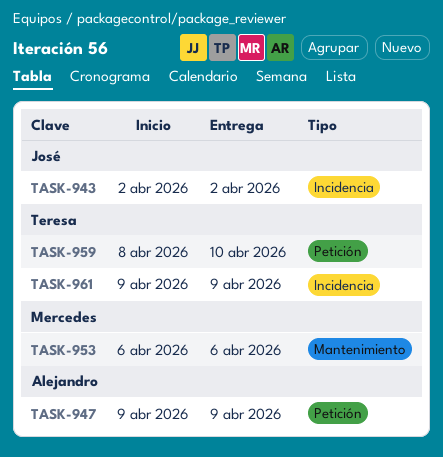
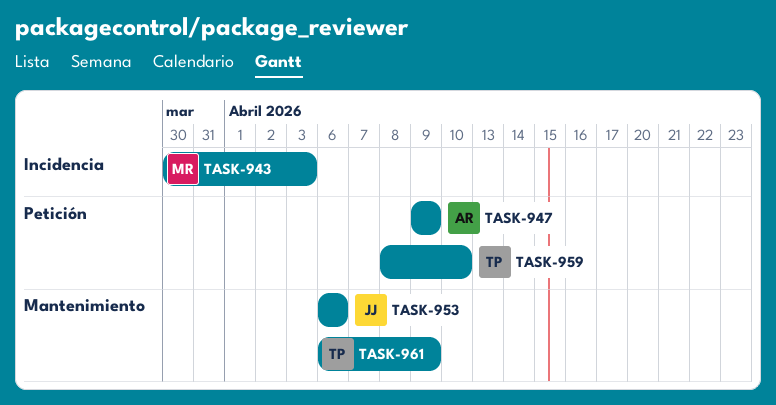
TASK-943, owner: José -> Mercedes
TASK-943, start: Apr 2 -> Mar 30
TASK-943, due: Apr 2 -> Apr 3
TASK-953, owner: Mercedes -> José
TASK-961, label: Incidencia -> Mantenimiento
TASK-961, start: Apr 9 -> Apr 6

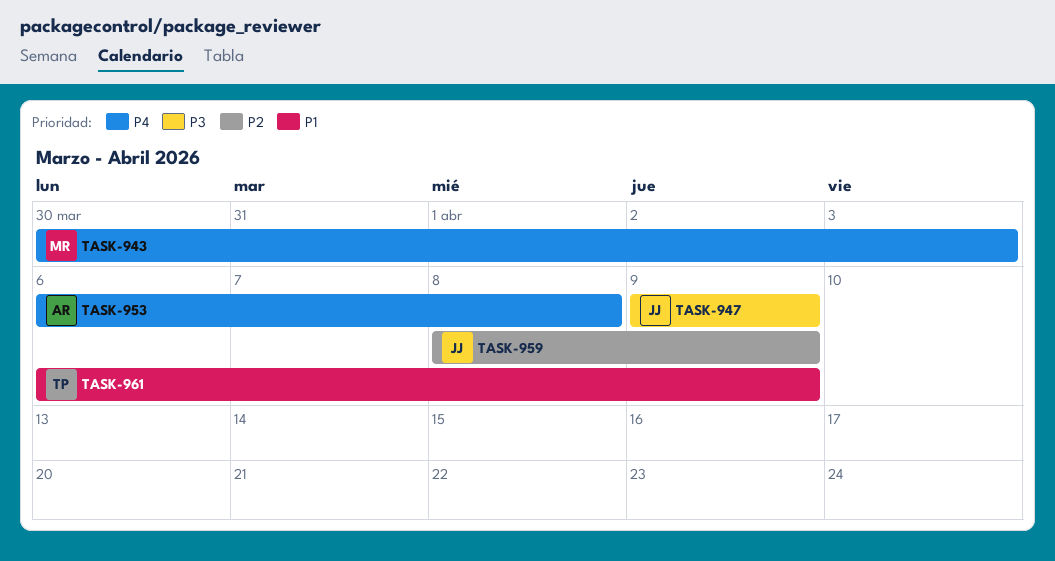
TASK-947, owner: AR -> JJ
TASK-953, owner: JJ -> AR
TASK-953, due: Apr 6 -> Apr 8
TASK-959, owner: TP -> JJ
TASK-959, due: Apr 10 -> Apr 9

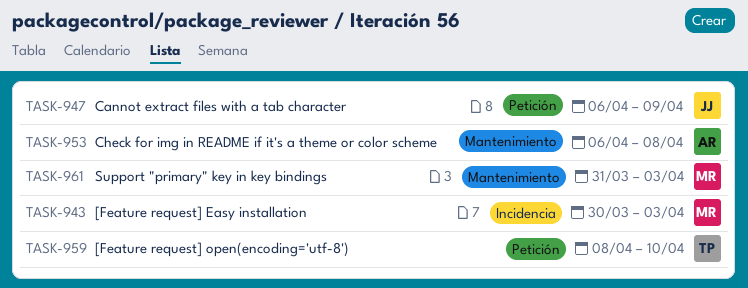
TASK-947, start: Apr 9 -> Apr 6
TASK-959, owner: JJ -> TP
TASK-959, due: Apr 9 -> Apr 10
TASK-961, owner: TP -> MR
TASK-961, start: Apr 6 -> Mar 31
TASK-961, due: Apr 9 -> Apr 3

